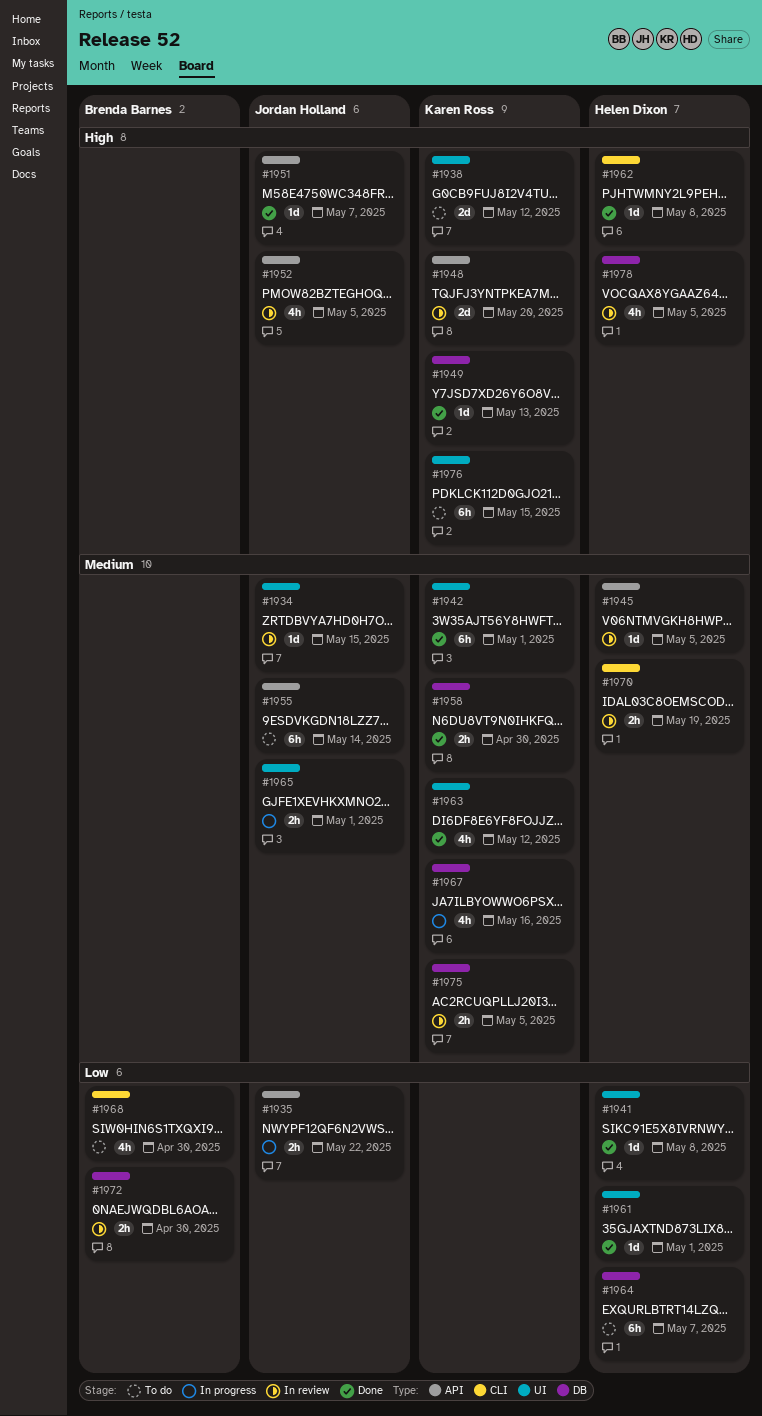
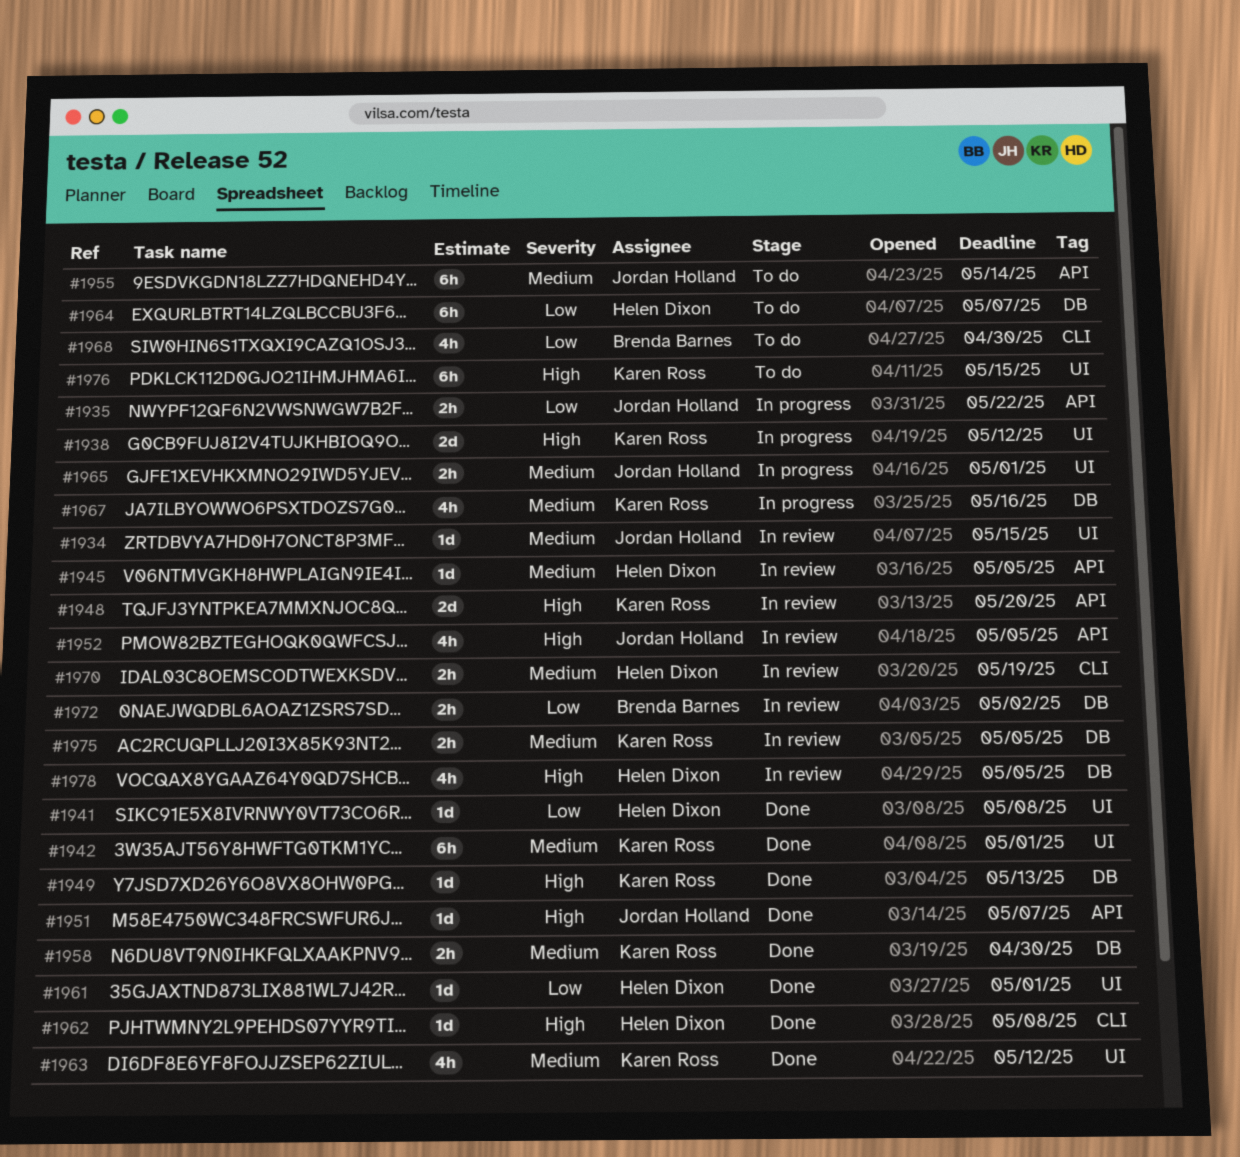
#1938, status: To do -> In progress
#1972, due: Apr 30 -> May 2

